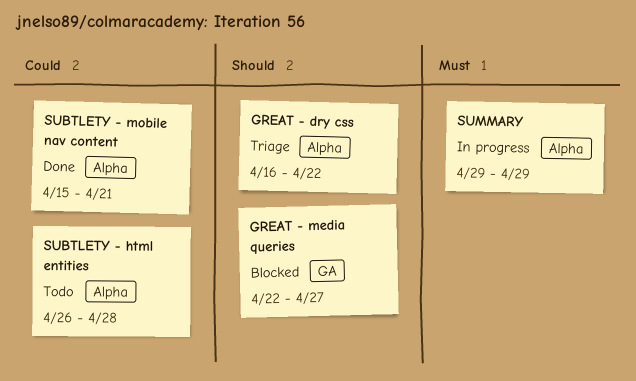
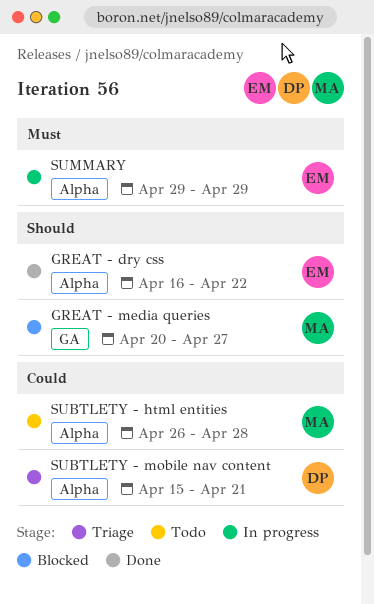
GREAT - dry css, status: Triage -> Done
GREAT - media queries, start: Apr 22 -> Apr 20
SUBTLETY - mobile nav content, status: Done -> Triage

